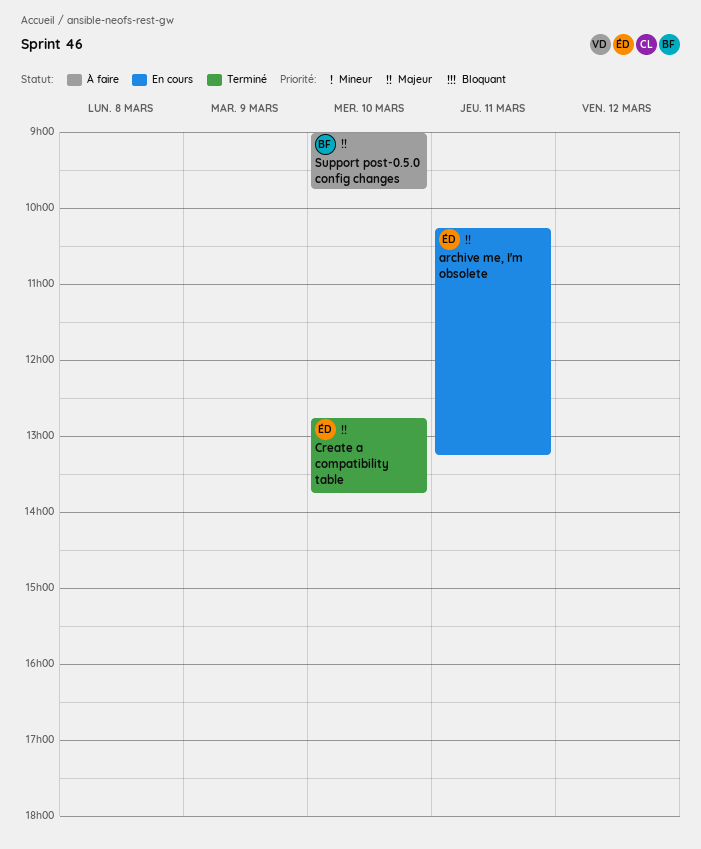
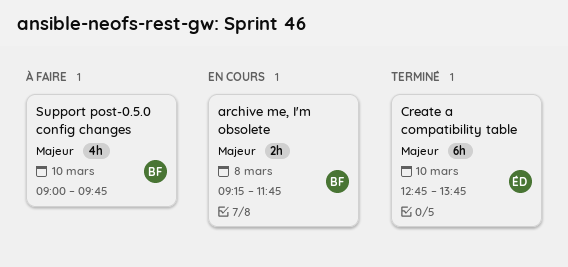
archive me, I'm obsolete, owner: ÉD -> BF
archive me, I'm obsolete, day: Mar 11 -> Mar 8
archive me, I'm obsolete, begins: 10:15 -> 09:15
archive me, I'm obsolete, ends: 13:15 -> 11:45

